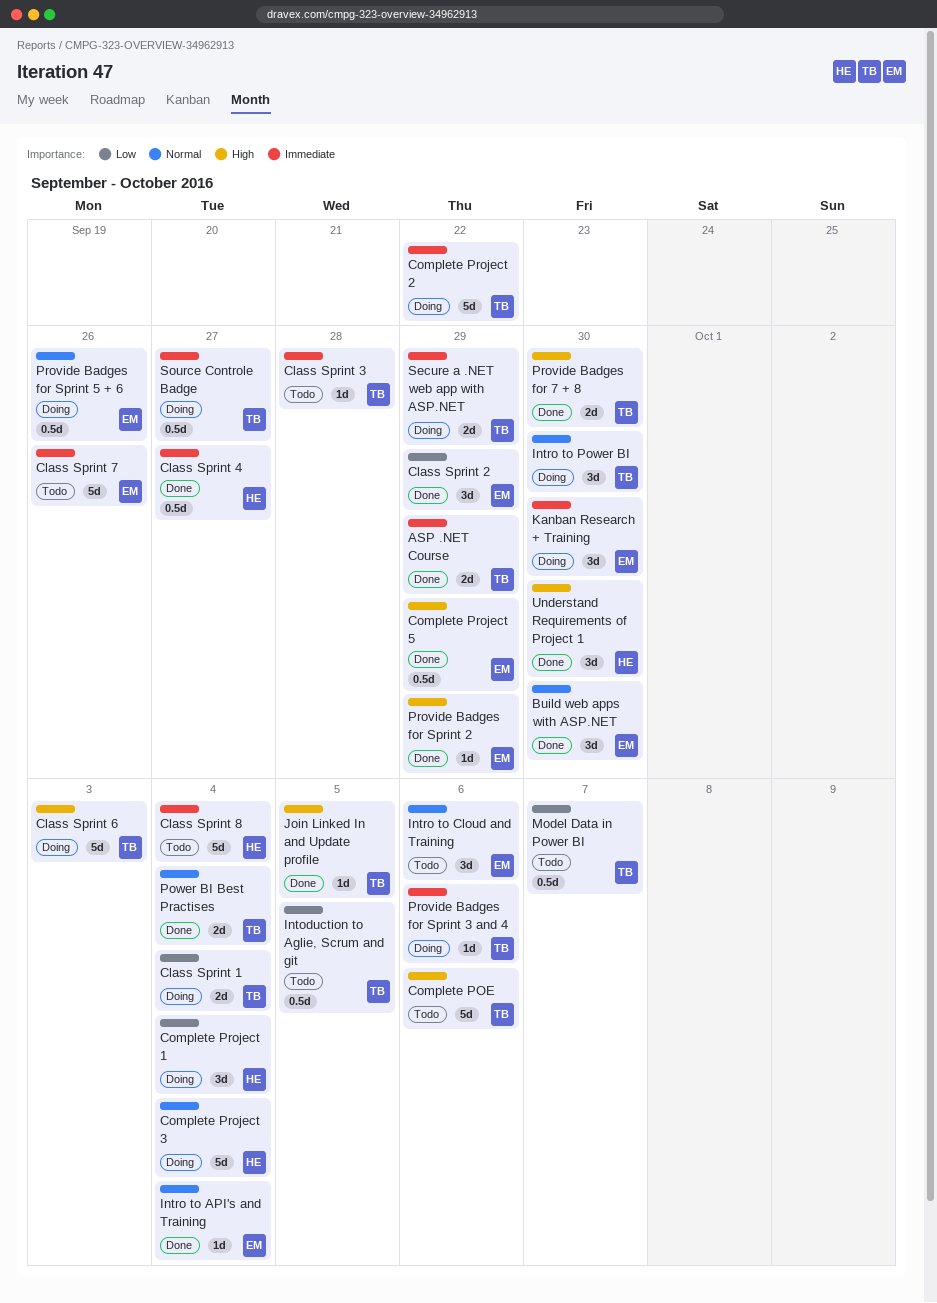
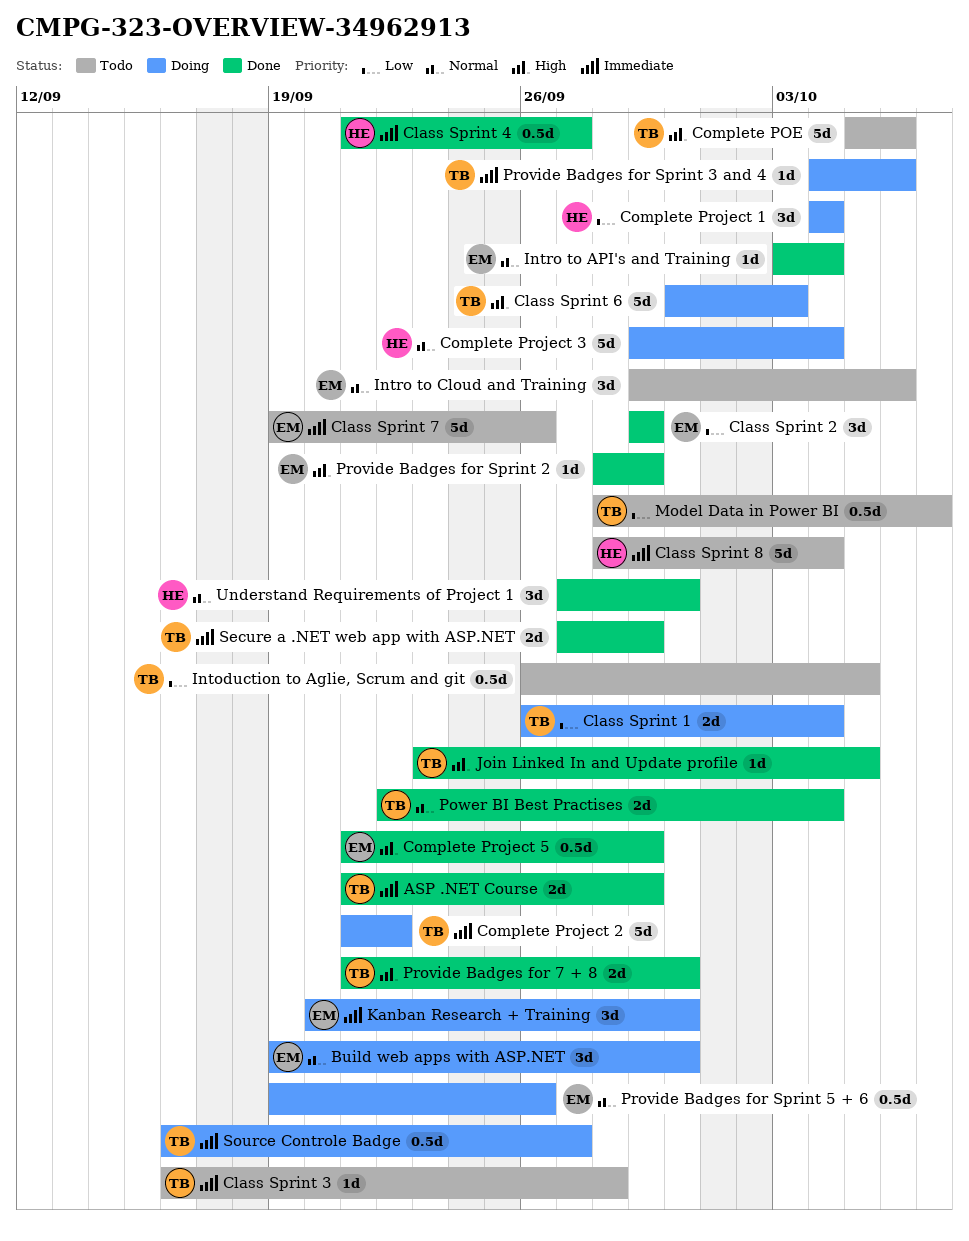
Build web apps with ASP.NET, status: Done -> Doing
Intro to Power BI: present -> none
Secure a .NET web app with ASP.NET, status: Doing -> Done
Understand Requirements of Project 1, priority: High -> Normal

